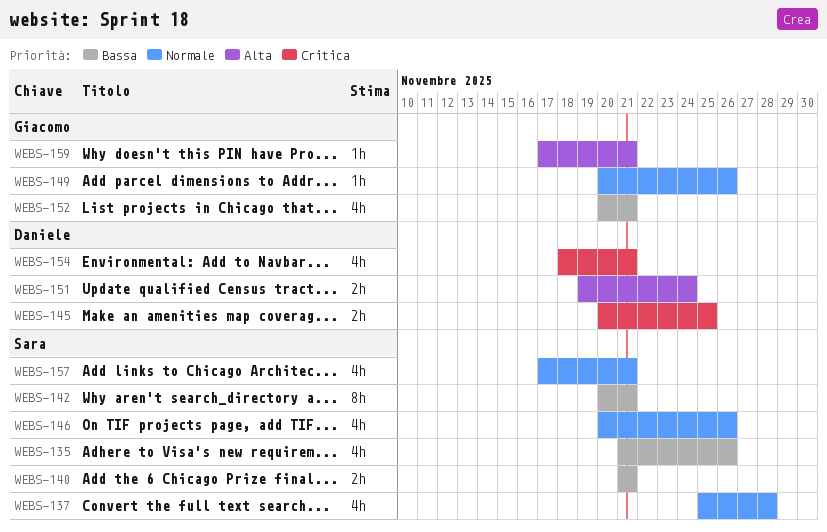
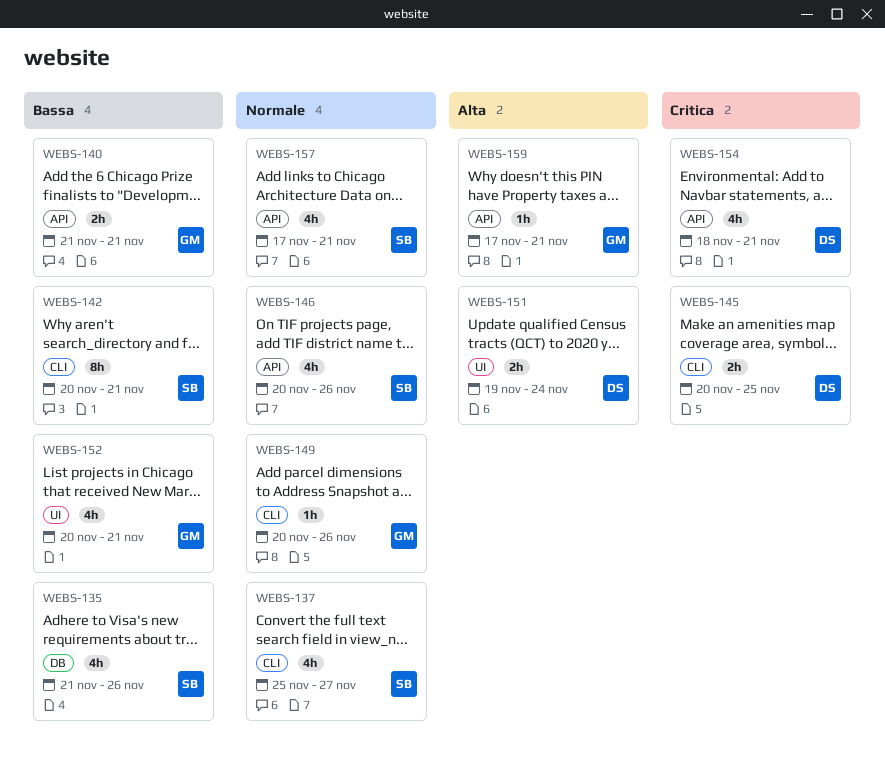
WEBS-137, due: Nov 28 -> Nov 27
WEBS-140, owner: Sara -> Giacomo

